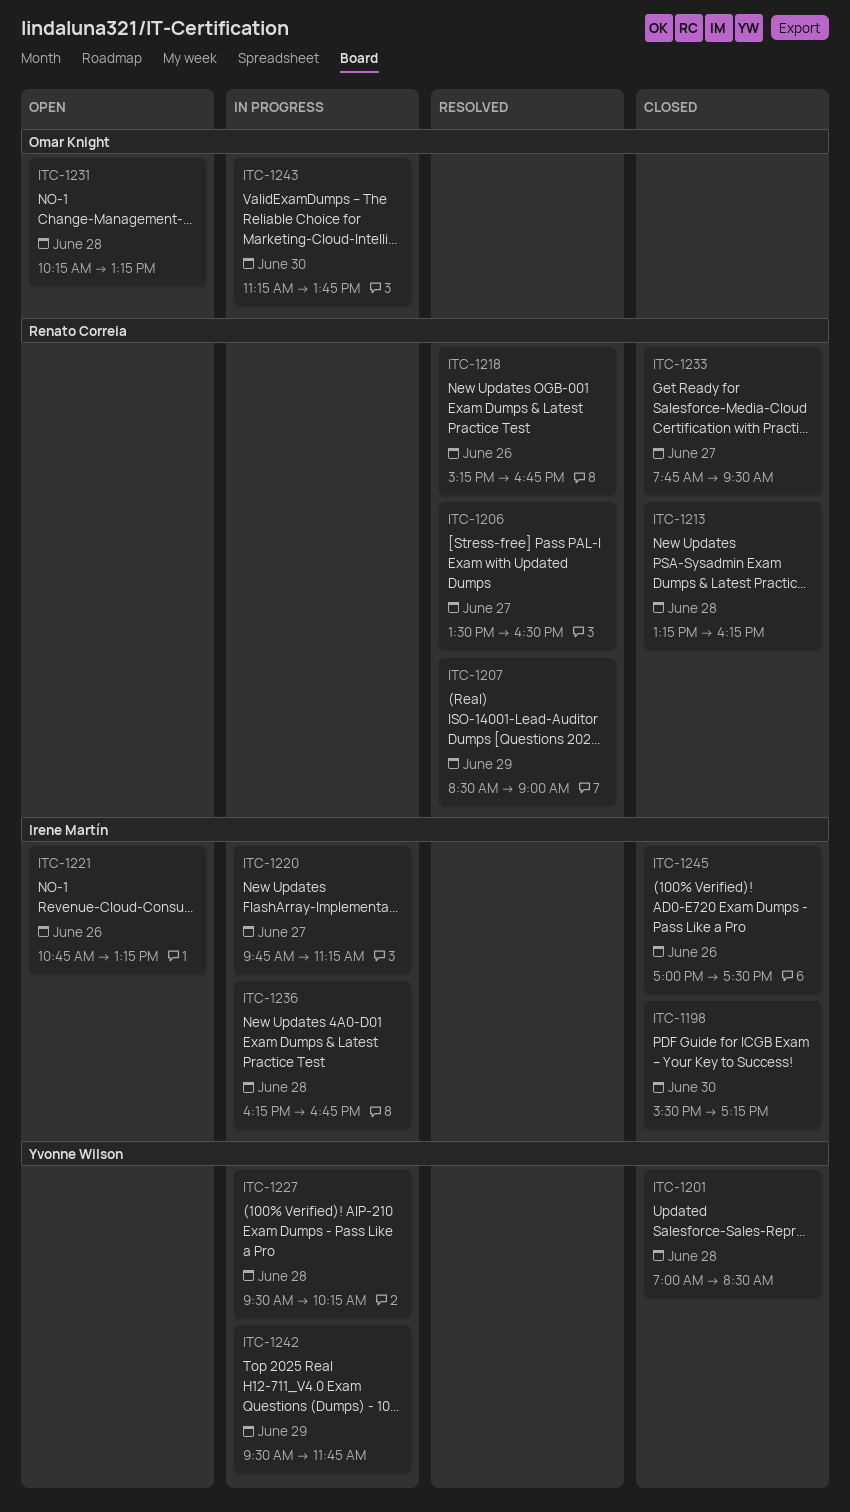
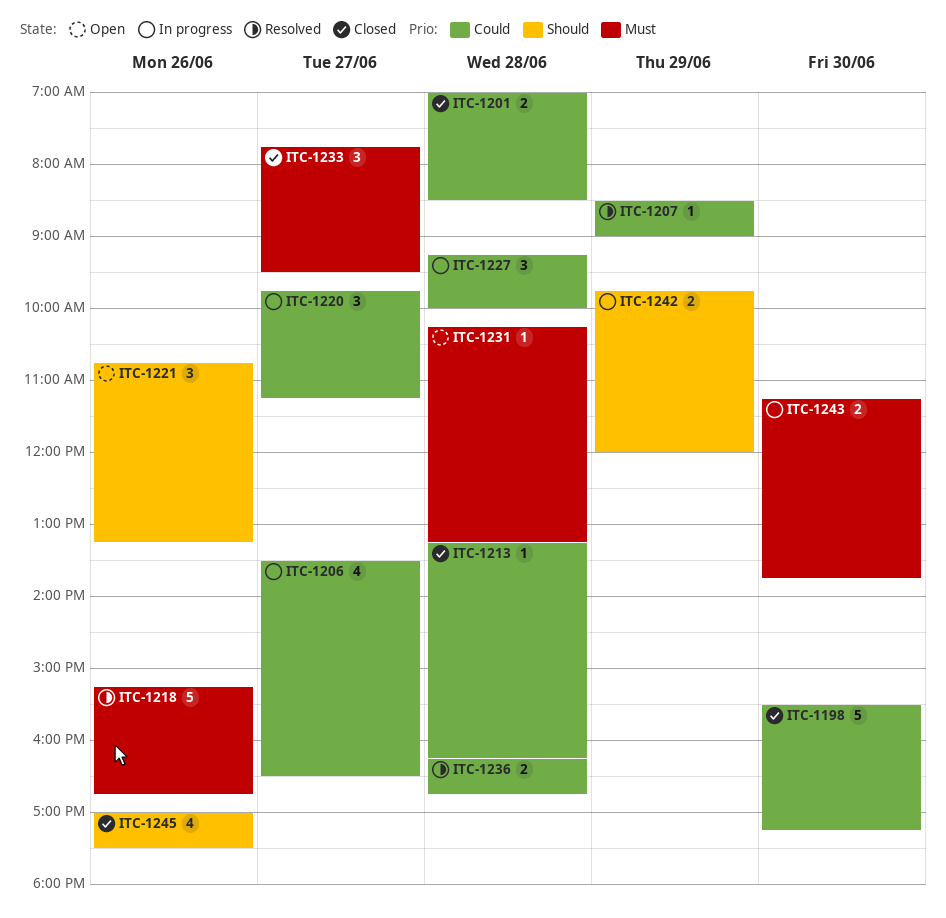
ITC-1206, status: Resolved -> In progress
ITC-1227, begins: 09:30 -> 09:15
ITC-1227, ends: 10:15 -> 10:00
ITC-1236, status: In progress -> Resolved
ITC-1242, begins: 09:30 -> 09:45
ITC-1242, ends: 11:45 -> 12:00

